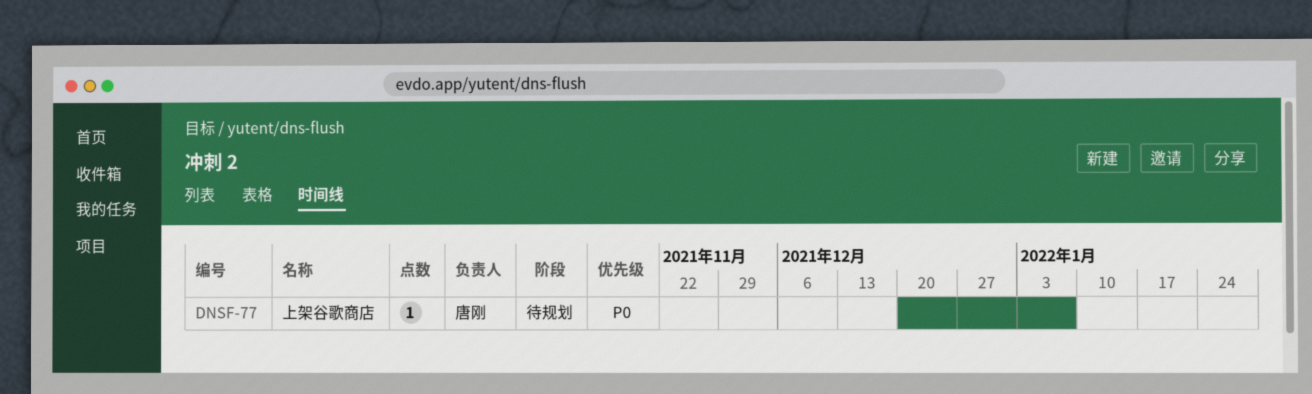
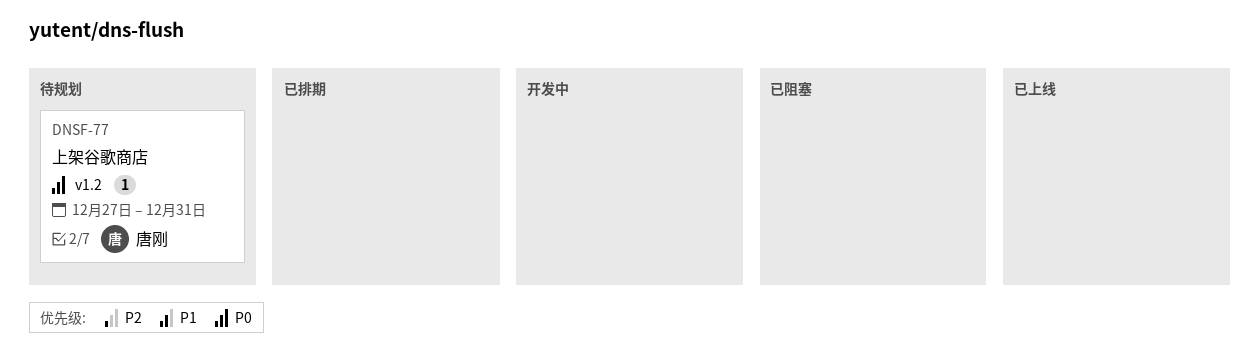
DNSF-77, start: Dec 20 -> Dec 27
DNSF-77, due: Jan 7 -> Dec 31

